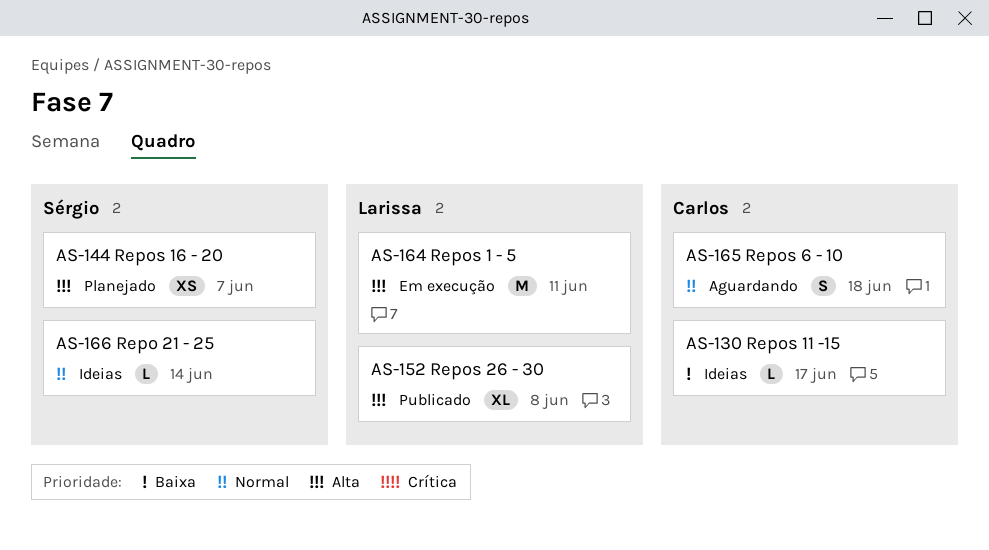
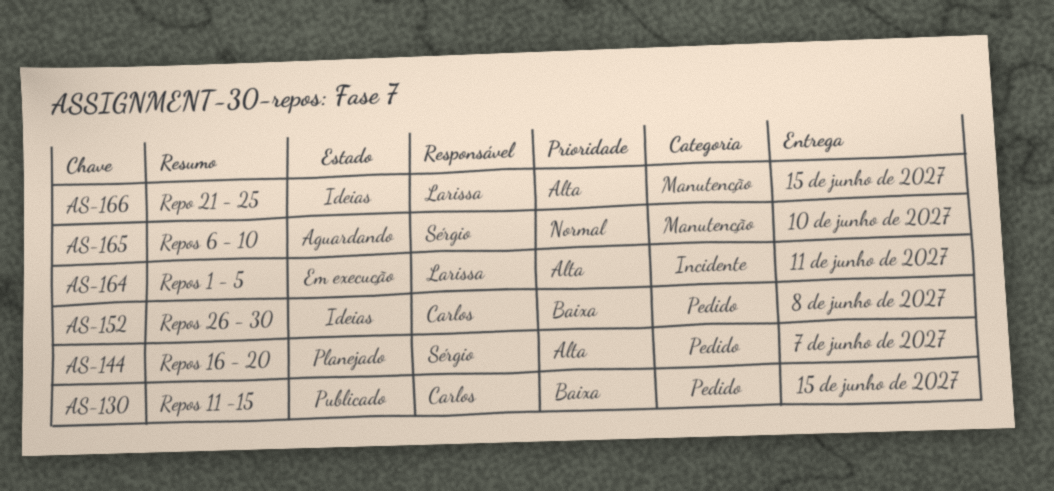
AS-130, status: Ideias -> Publicado
AS-130, due: Jun 17 -> Jun 15
AS-152, status: Publicado -> Ideias
AS-152, owner: Larissa -> Carlos
AS-152, priority: Alta -> Baixa
AS-165, owner: Carlos -> Sérgio
AS-165, due: Jun 18 -> Jun 10
AS-166, owner: Sérgio -> Larissa
AS-166, priority: Normal -> Alta
AS-166, due: Jun 14 -> Jun 15

